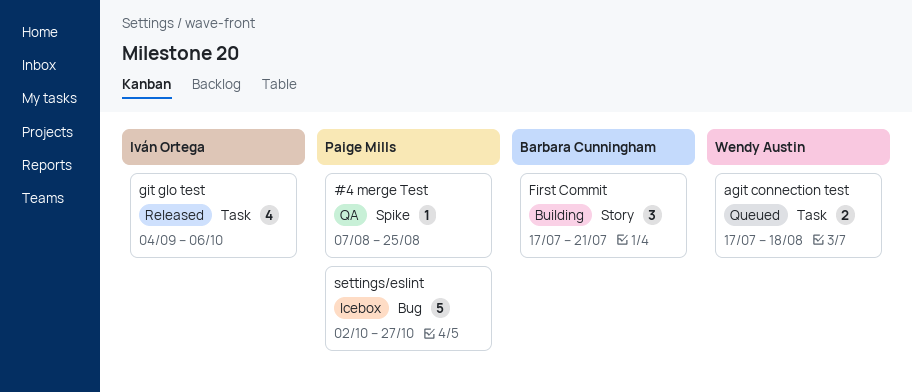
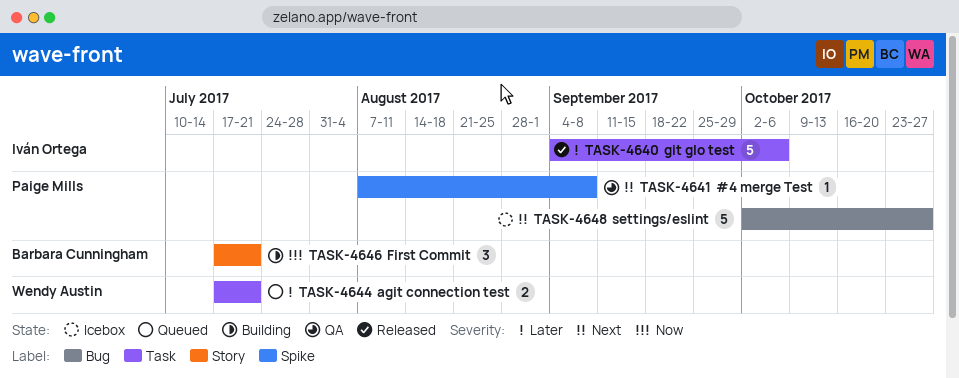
#4 merge Test, due: Aug 25 -> Sep 8
agit connection test, due: Aug 18 -> Jul 21
git glo test, estimate: 4 -> 5

